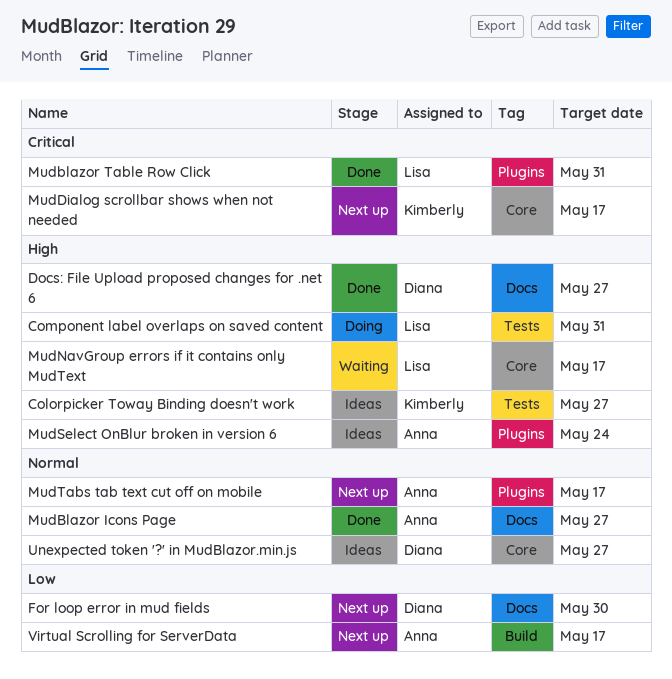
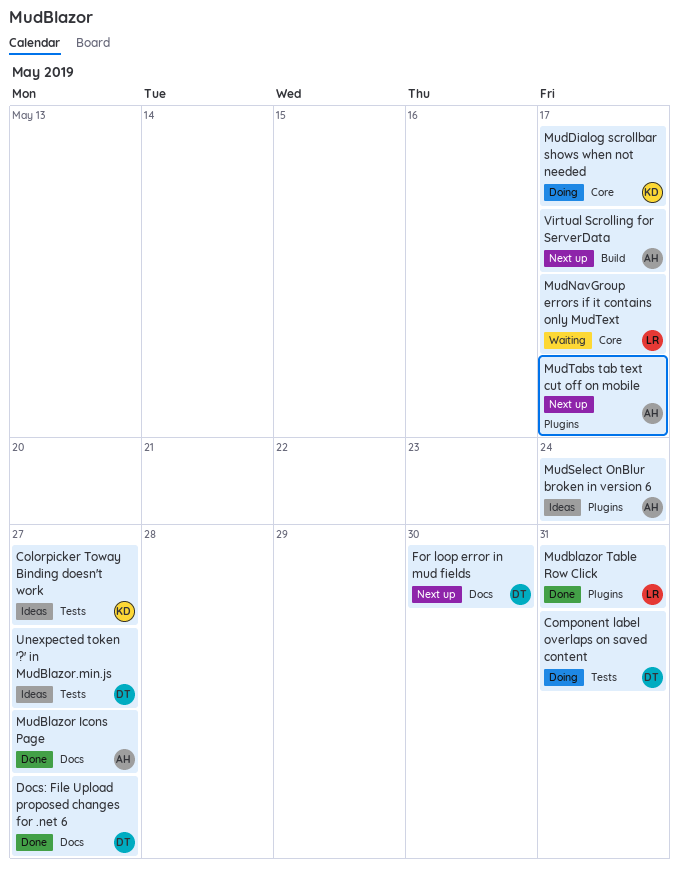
Component label overlaps on saved content, owner: Lisa -> Diana
MudDialog scrollbar shows when not needed, status: Next up -> Doing
Unexpected token '?' in MudBlazor.min.js, label: Core -> Tests

